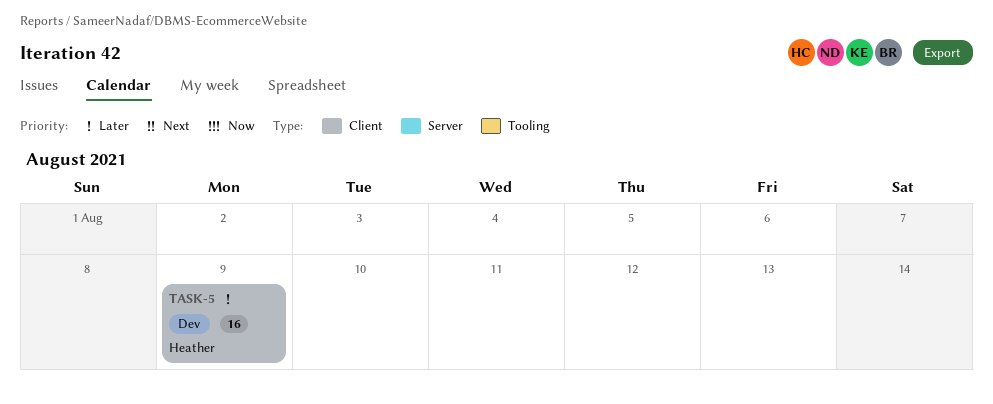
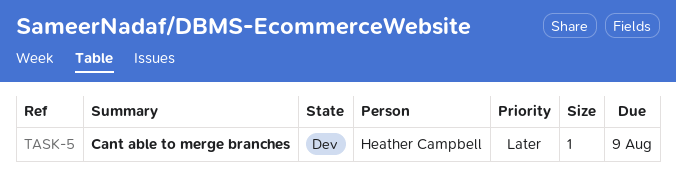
TASK-5, estimate: 16 -> 1

